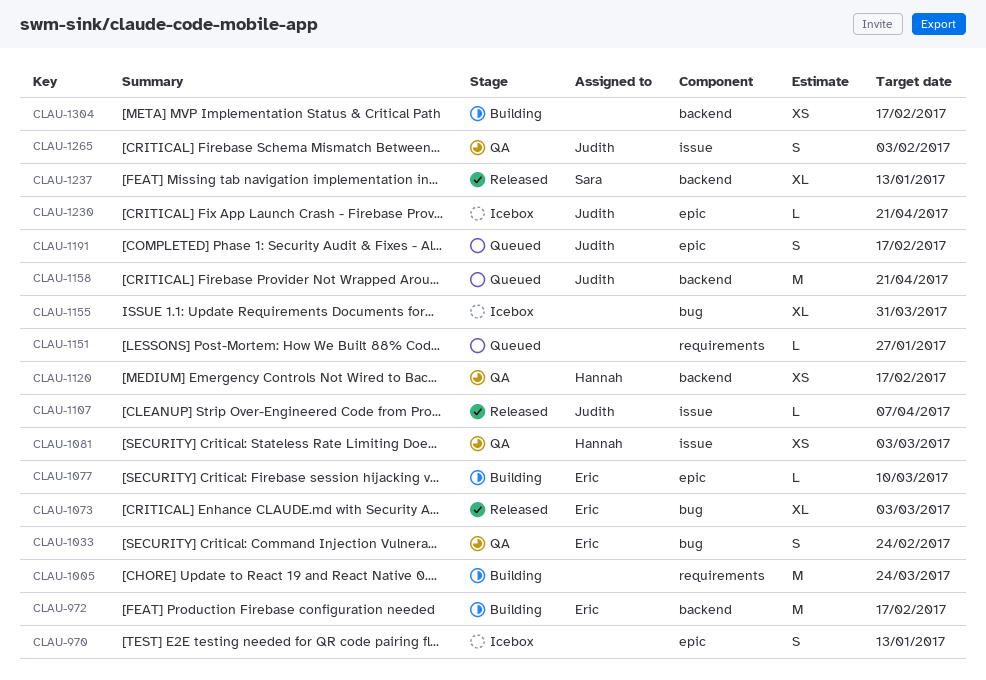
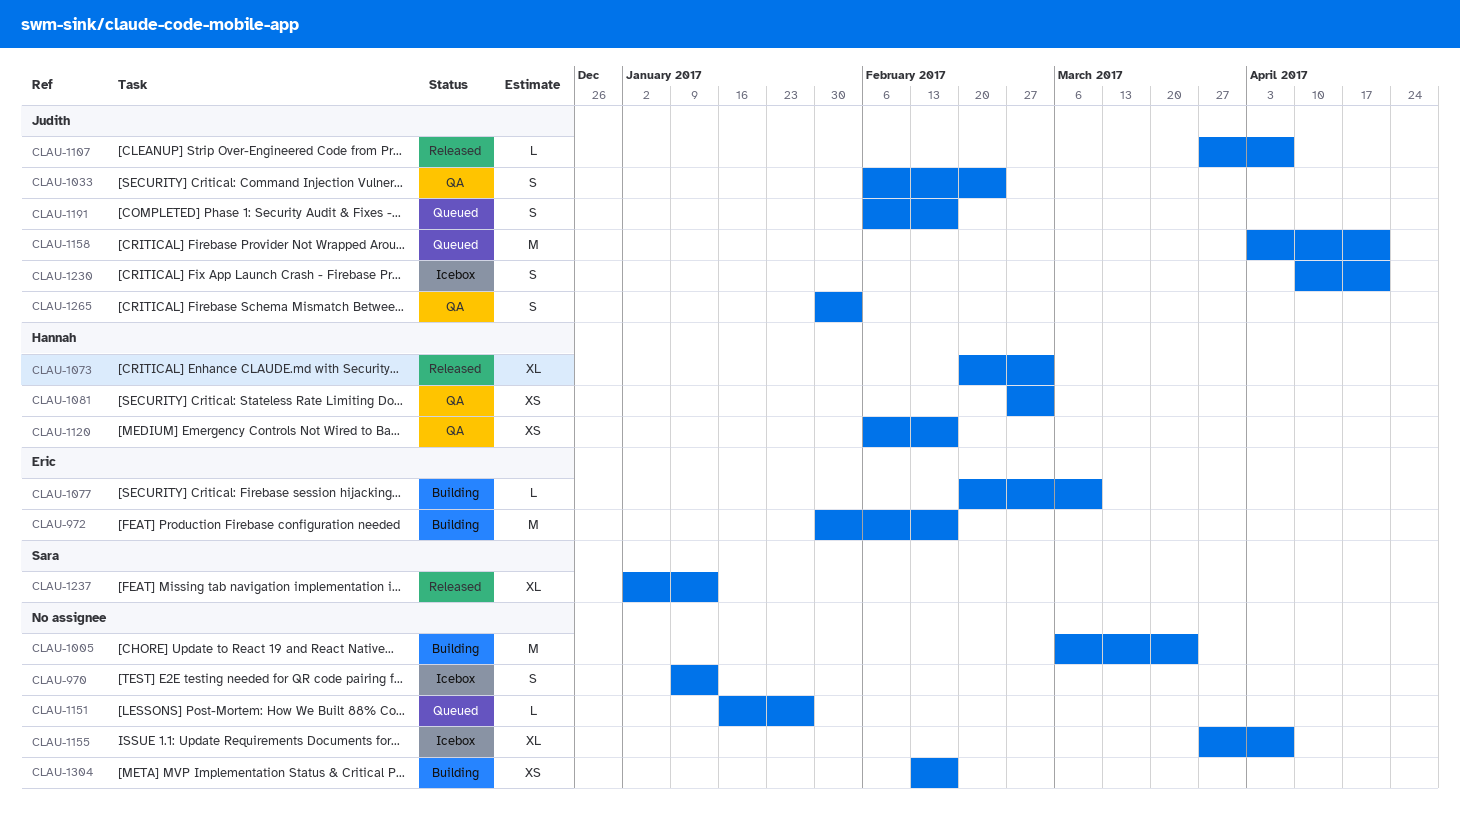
CLAU-1033, owner: Eric -> Judith
CLAU-1073, owner: Eric -> Hannah
CLAU-1155, due: Mar 31 -> Apr 7
CLAU-1230, estimate: L -> S

